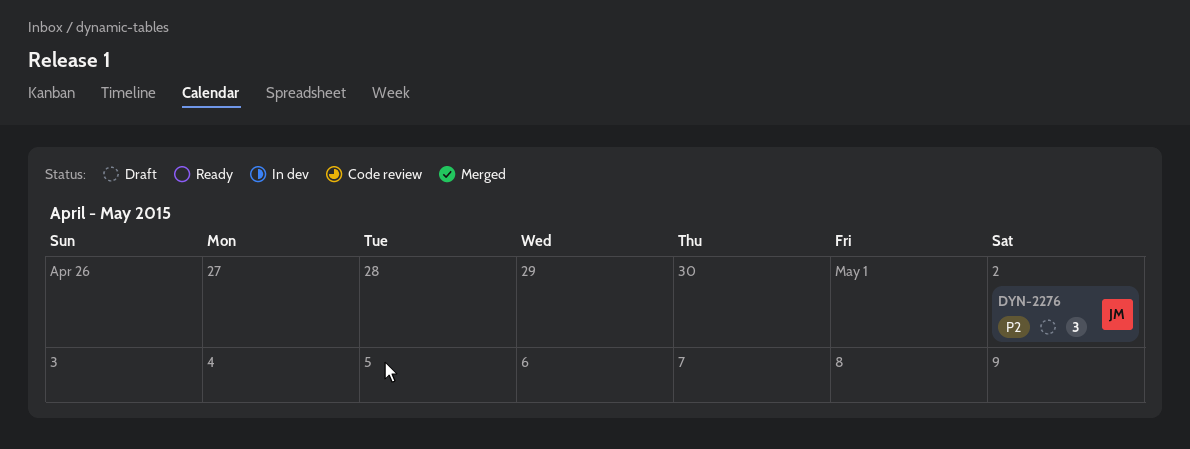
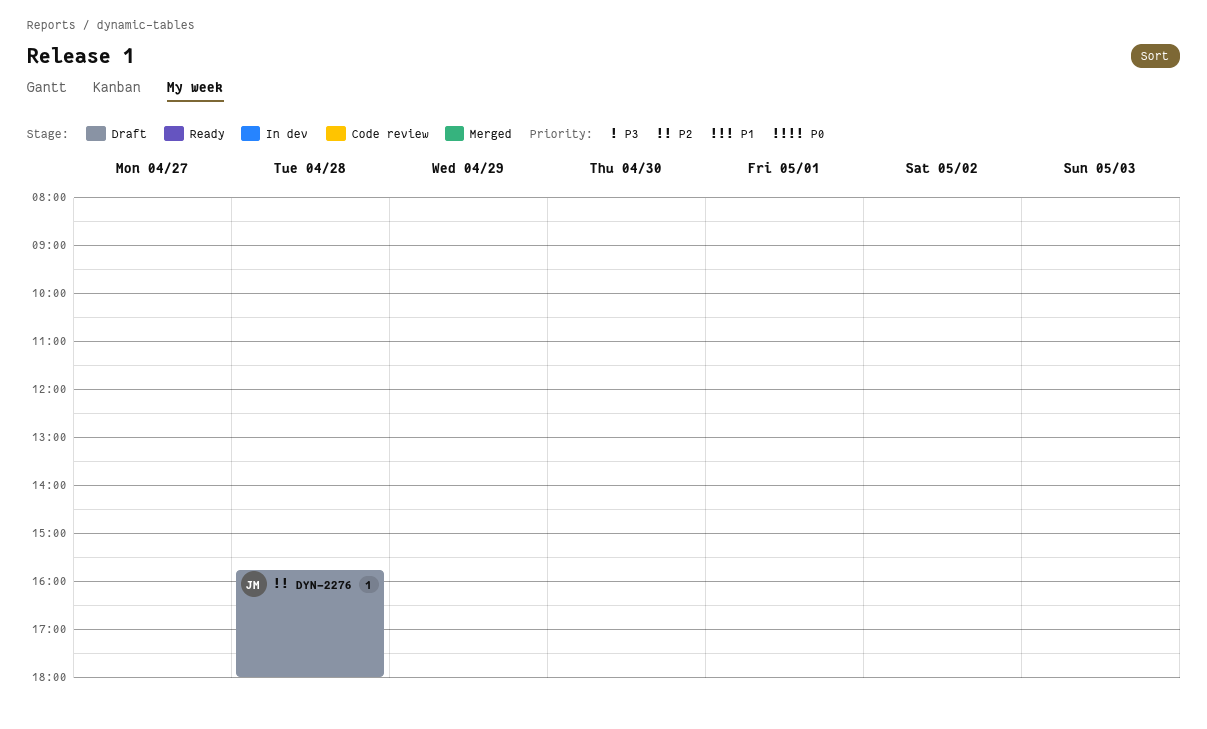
DYN-2276, estimate: 3 -> 1
DYN-2276, day: May 2 -> Apr 28

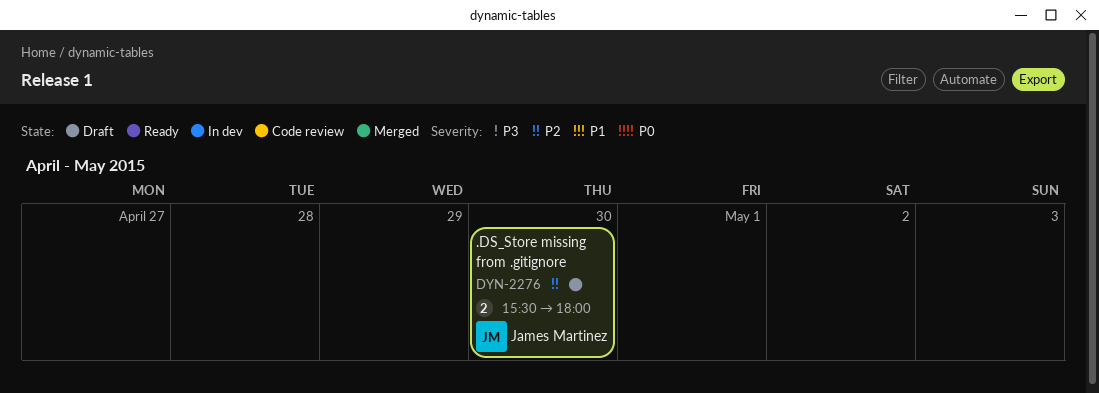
DYN-2276, estimate: 1 -> 2
DYN-2276, day: Apr 28 -> Apr 30
DYN-2276, begins: 15:45 -> 15:30

